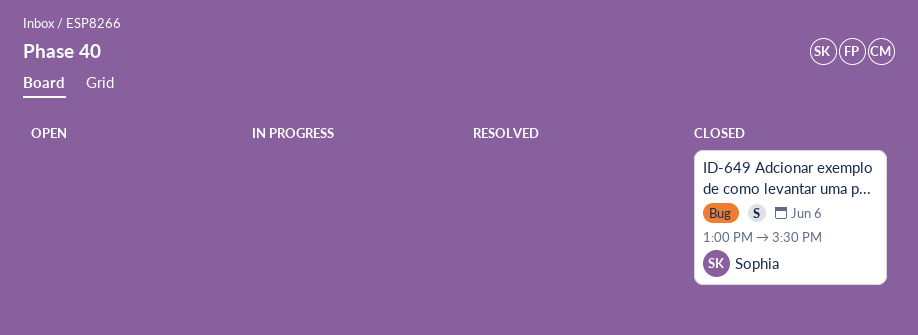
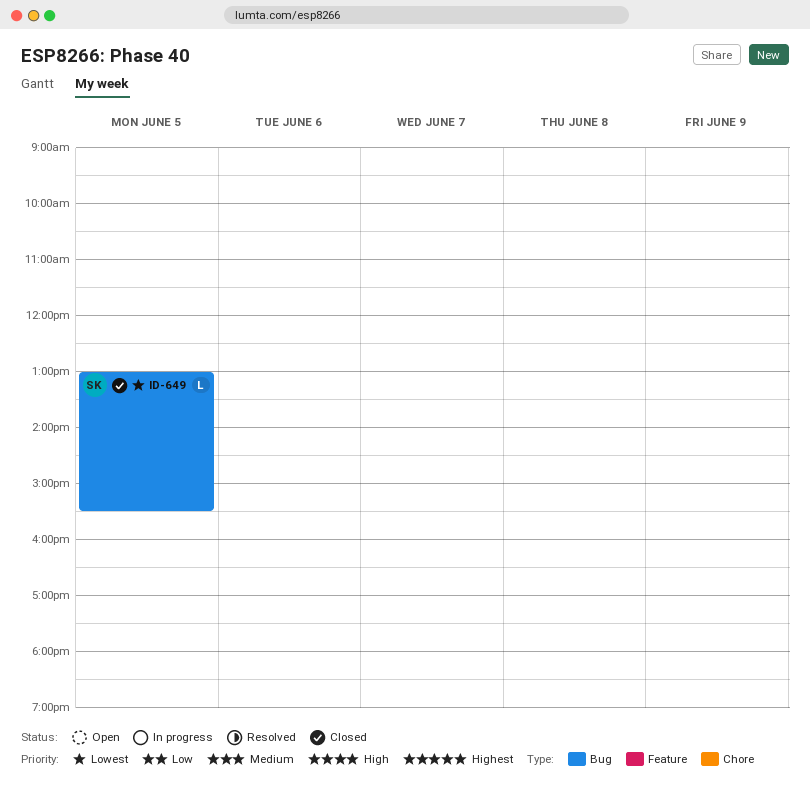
ID-649, estimate: S -> L
ID-649, day: Jun 6 -> Jun 5

